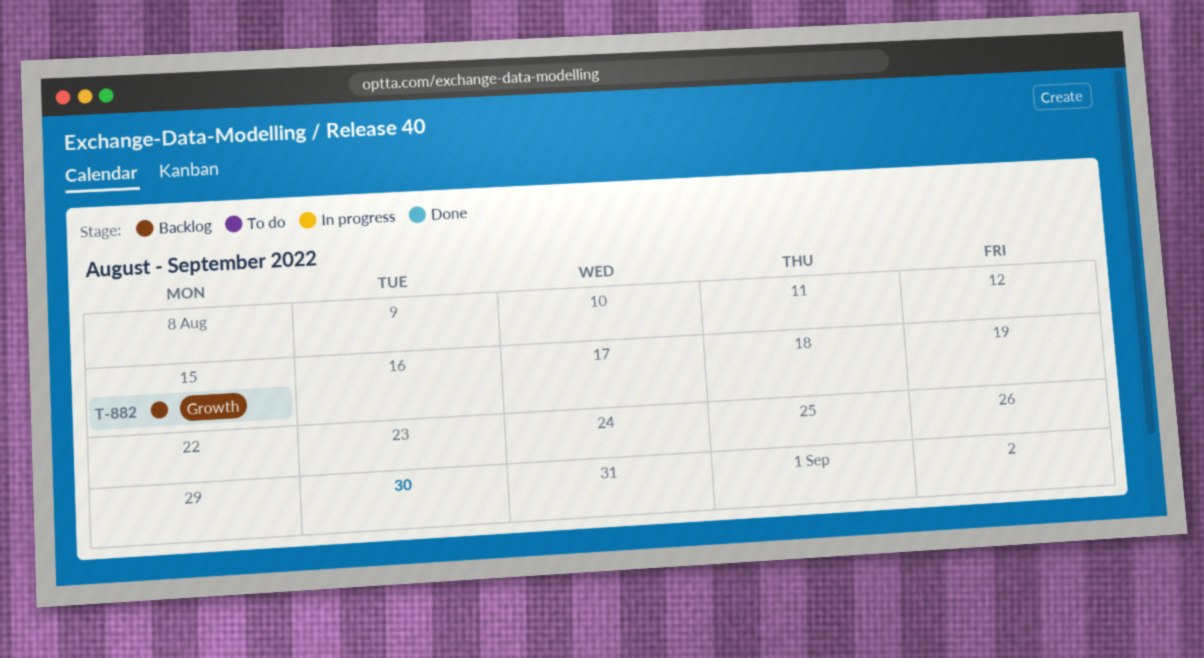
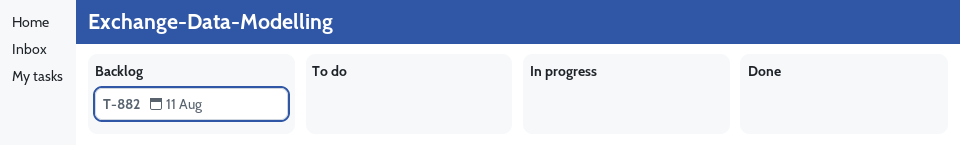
T-882, due: Aug 15 -> Aug 11

